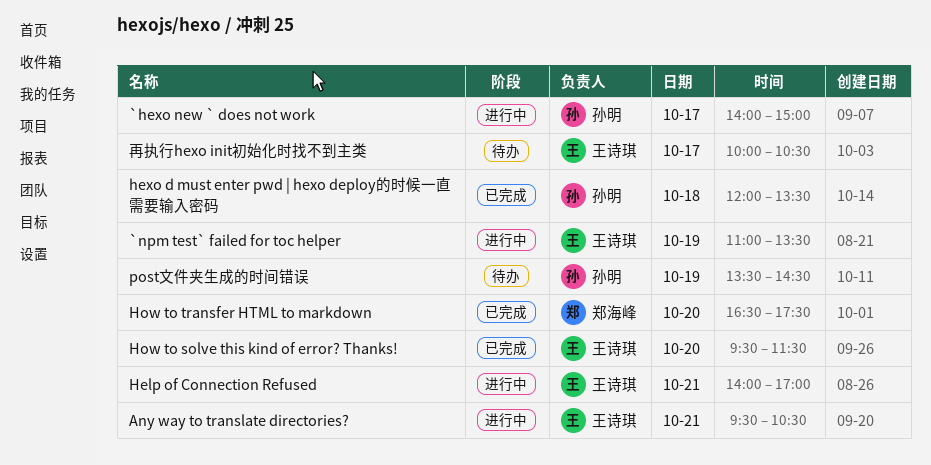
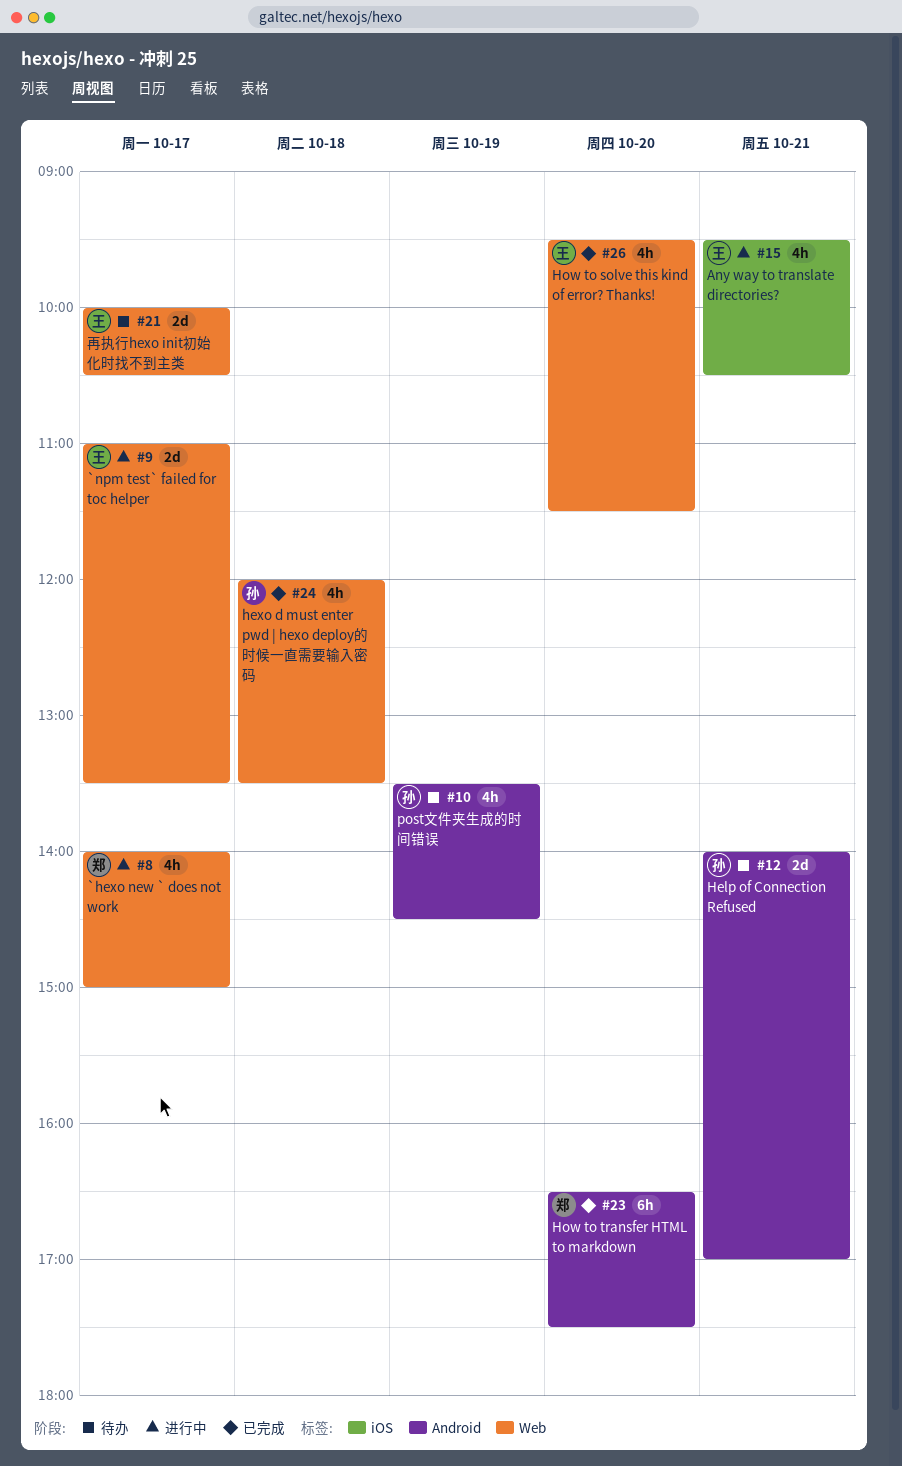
`hexo new ` does not work, owner: 孙明 -> 郑海峰
`npm test` failed for toc helper, day: Oct 19 -> Oct 17
Help of Connection Refused, status: 进行中 -> 待办
Help of Connection Refused, owner: 王诗琪 -> 孙明

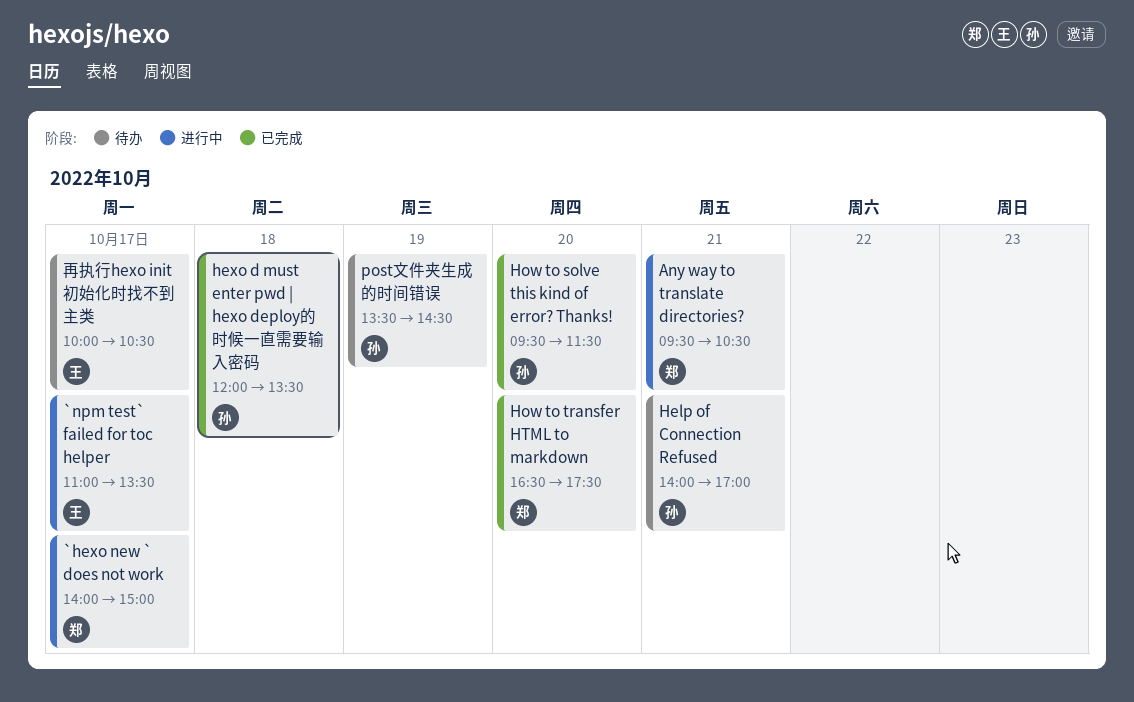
Any way to translate directories?, owner: 王 -> 郑
How to solve this kind of error? Thanks!, owner: 王 -> 孙

